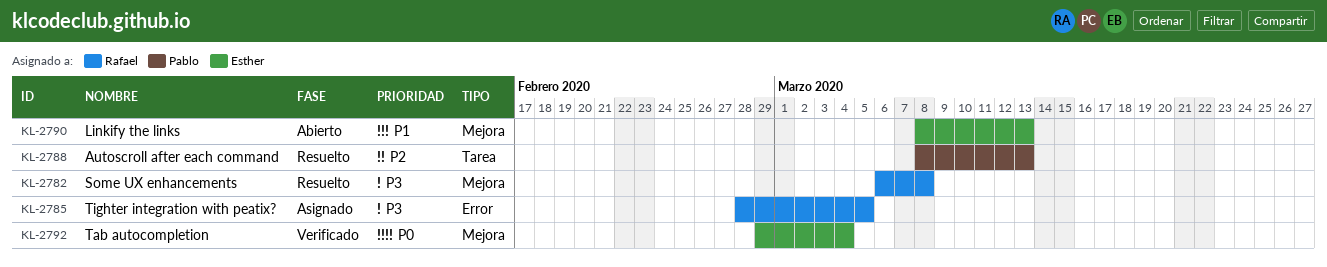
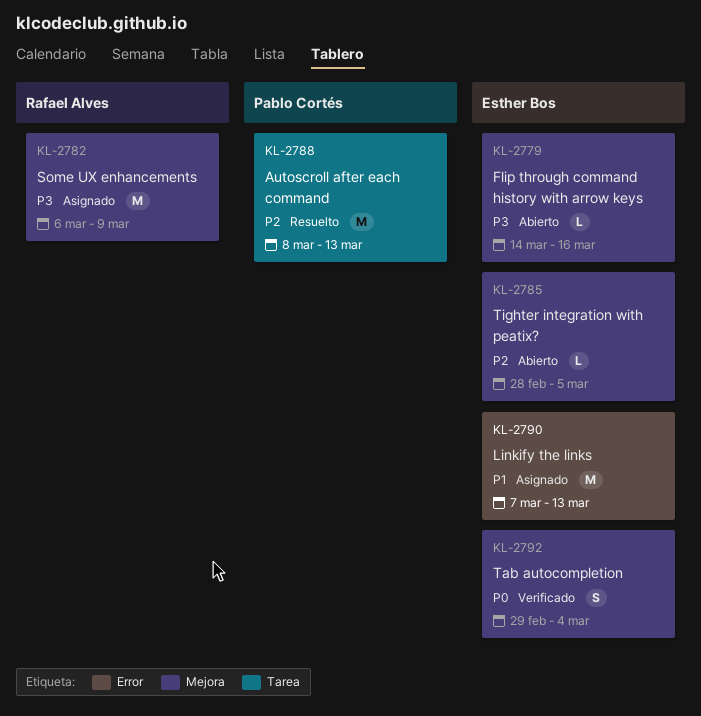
KL-2779: none -> present
KL-2782, status: Resuelto -> Asignado
KL-2782, due: Mar 8 -> Mar 9
KL-2785, status: Asignado -> Abierto
KL-2785, owner: Rafael Alves -> Esther Bos
KL-2785, priority: P3 -> P2
KL-2785, label: Error -> Mejora
KL-2790, status: Abierto -> Asignado
KL-2790, label: Mejora -> Error
KL-2790, start: Mar 8 -> Mar 7

